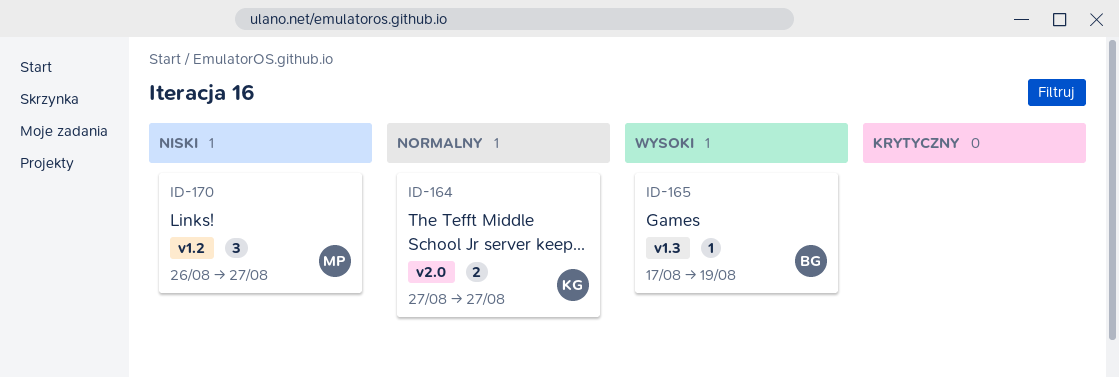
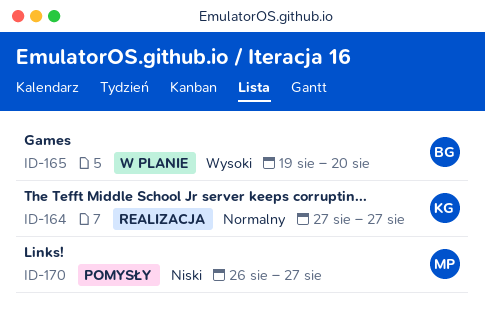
ID-165, start: Aug 17 -> Aug 19
ID-165, due: Aug 19 -> Aug 20

